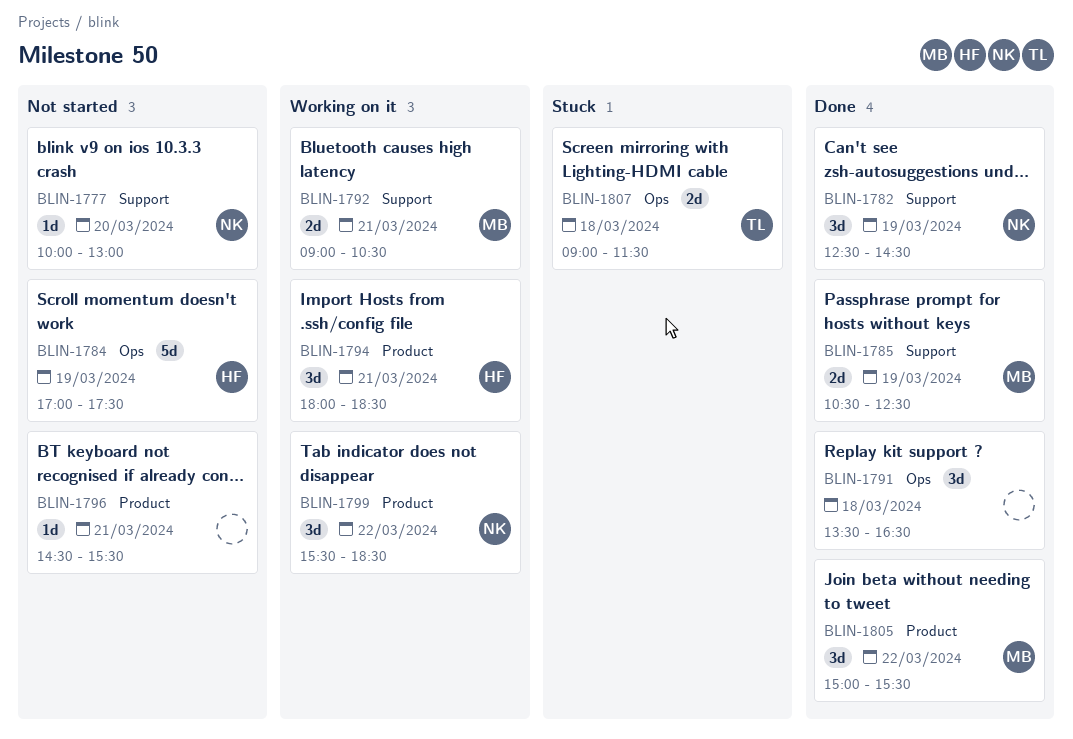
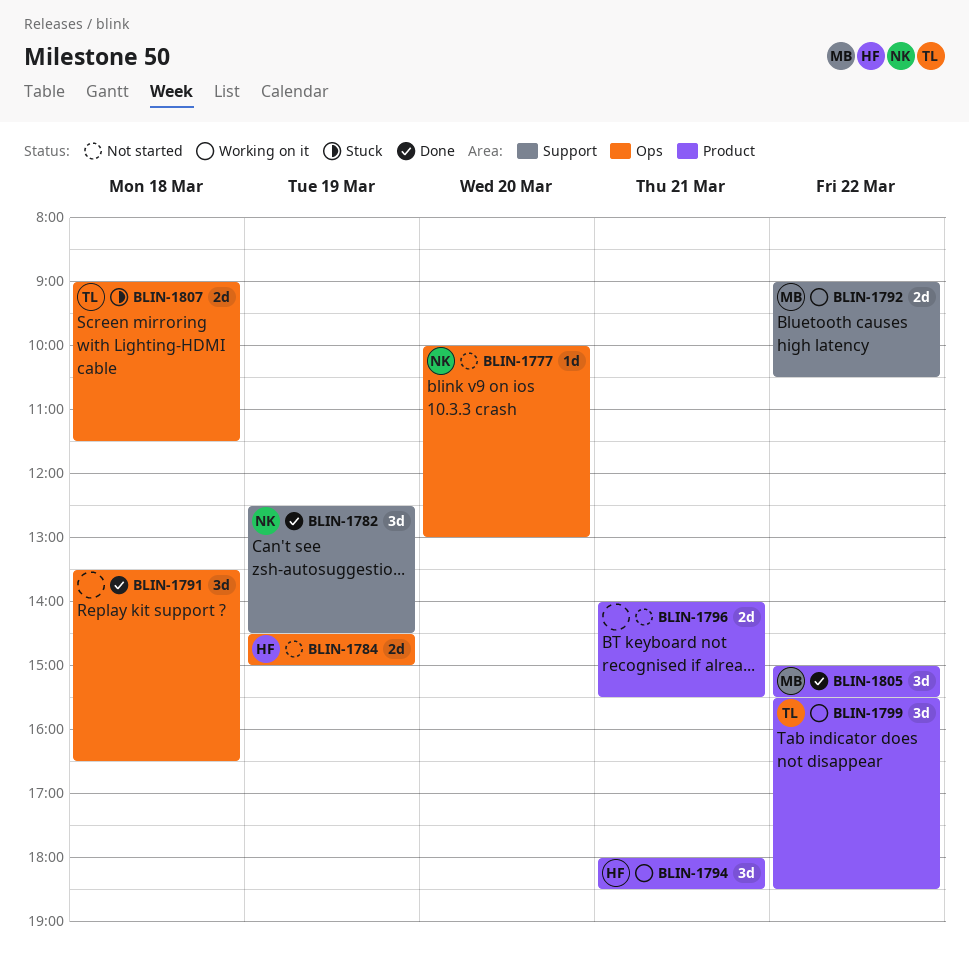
BLIN-1777, label: Support -> Ops
BLIN-1784, estimate: 5d -> 2d
BLIN-1784, begins: 17:00 -> 14:30
BLIN-1784, ends: 17:30 -> 15:00
BLIN-1785: present -> none
BLIN-1792, day: Mar 21 -> Mar 22
BLIN-1796, estimate: 1d -> 2d
BLIN-1796, begins: 14:30 -> 14:00
BLIN-1799, owner: NK -> TL

